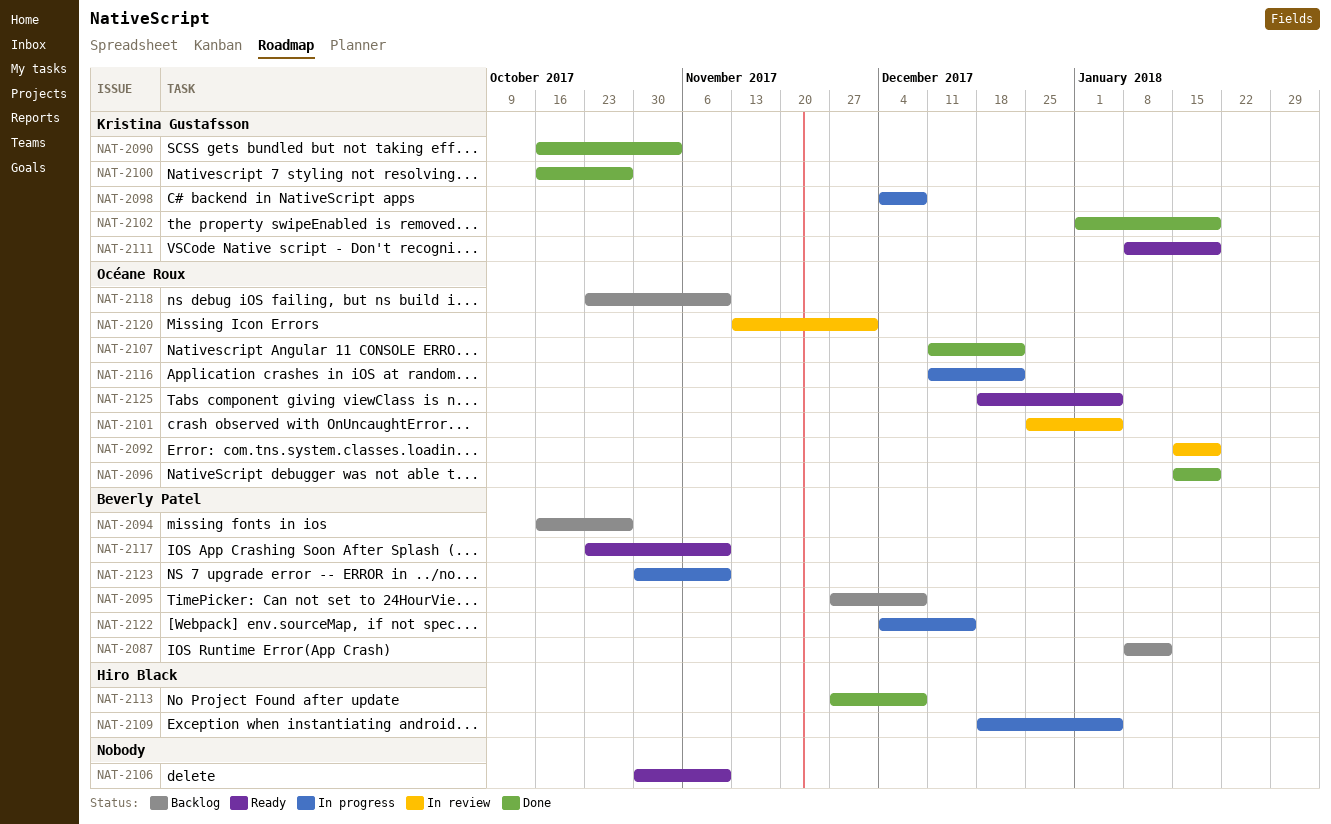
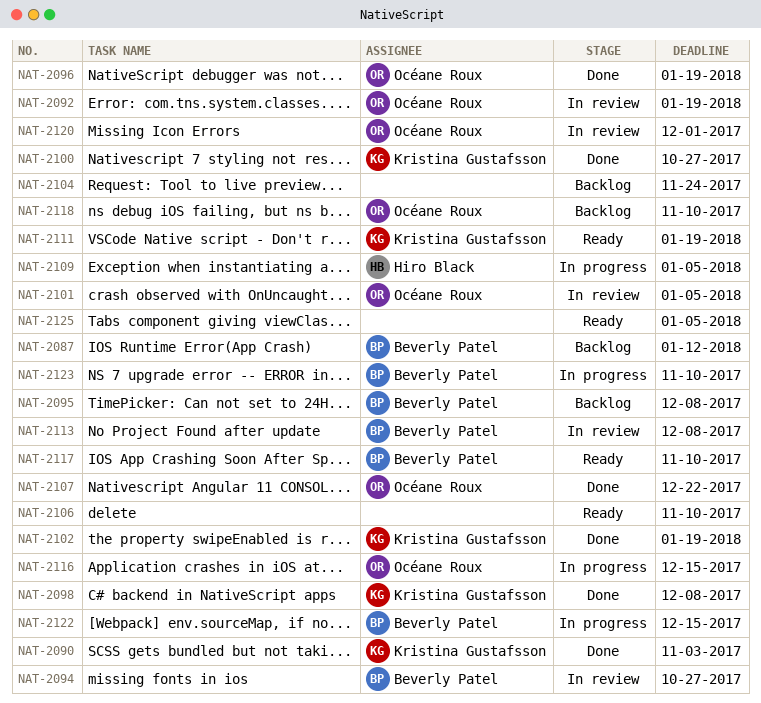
NAT-2094, status: Backlog -> In review
NAT-2098, status: In progress -> Done
NAT-2104: none -> present
NAT-2113, status: Done -> In review
NAT-2113, owner: Hiro Black -> Beverly Patel
NAT-2116, due: Dec 22 -> Dec 15
NAT-2125, owner: Océane Roux -> none

